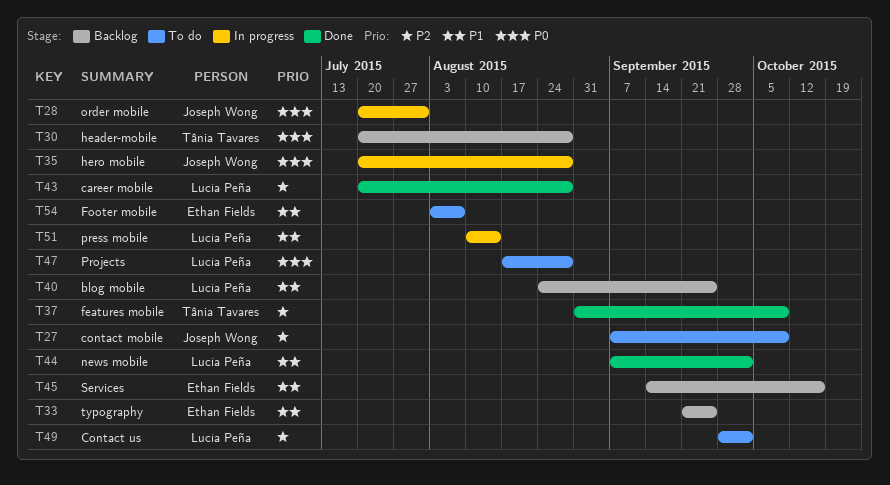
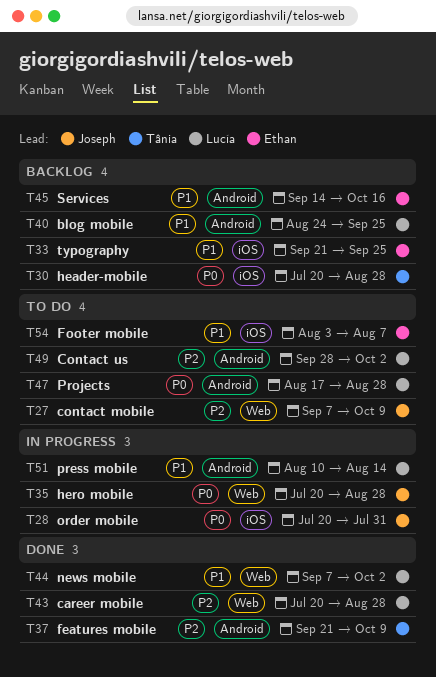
T37, start: Aug 31 -> Sep 21

